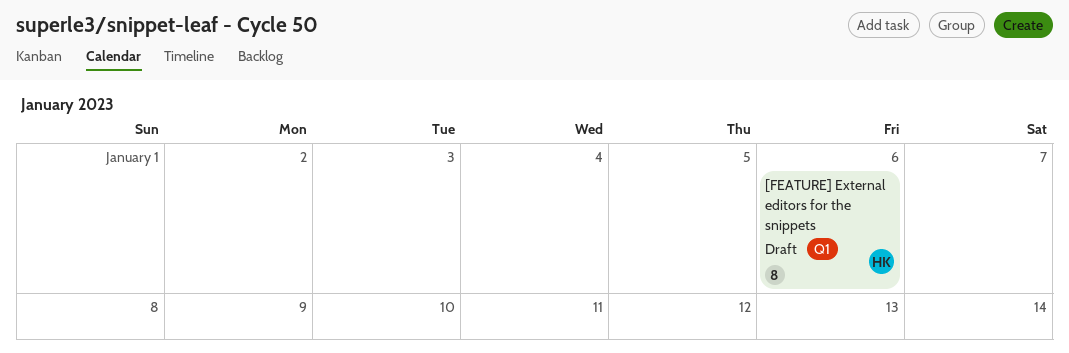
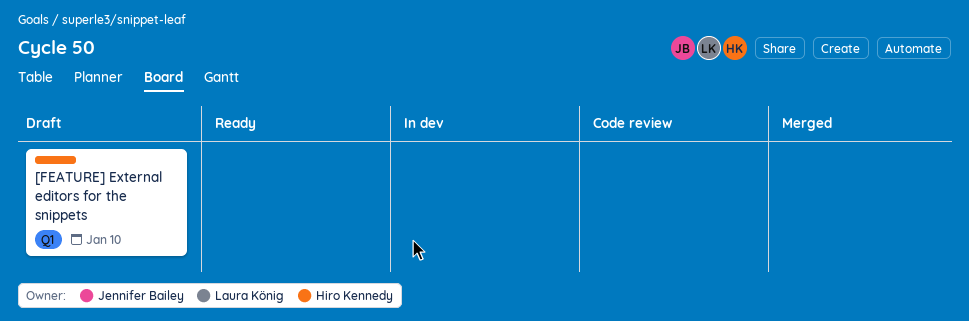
[FEATURE] External editors for the snippets, due: Jan 6 -> Jan 10

